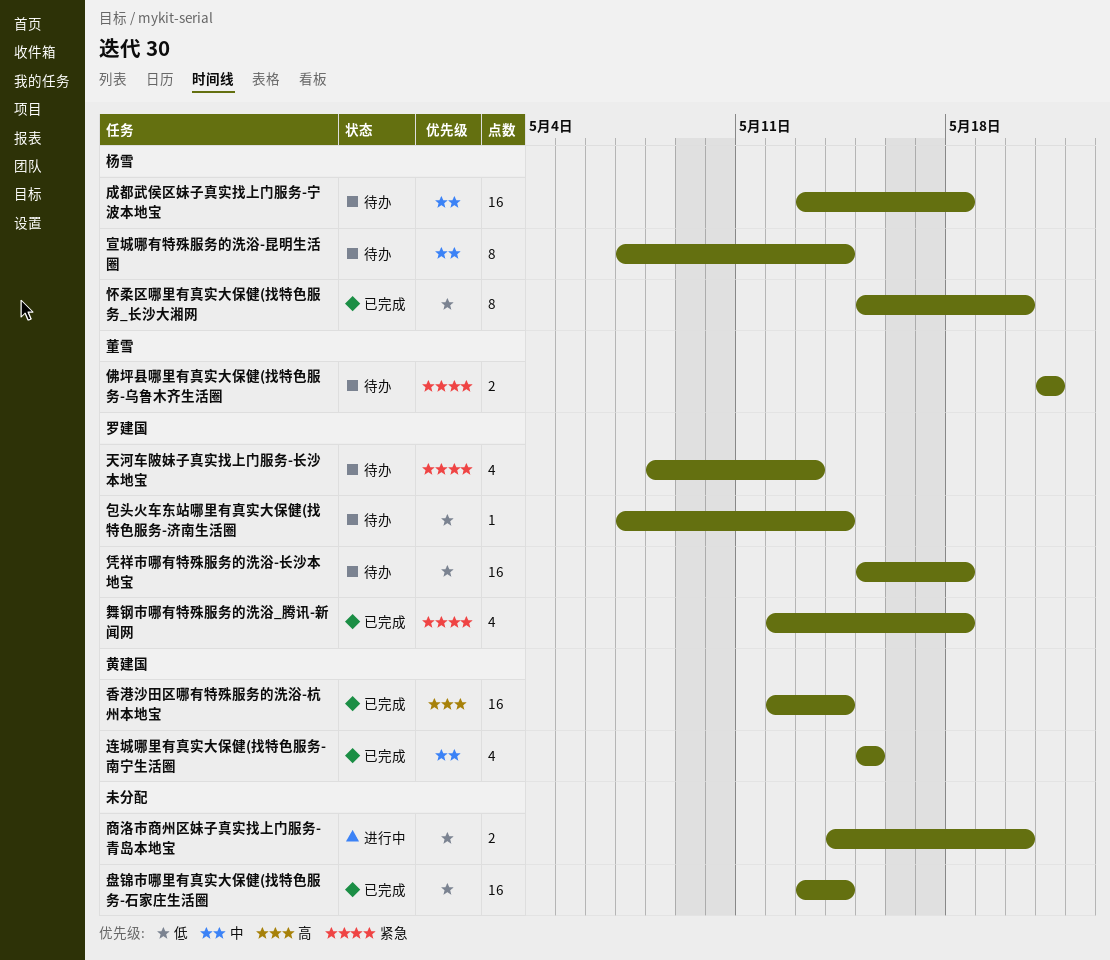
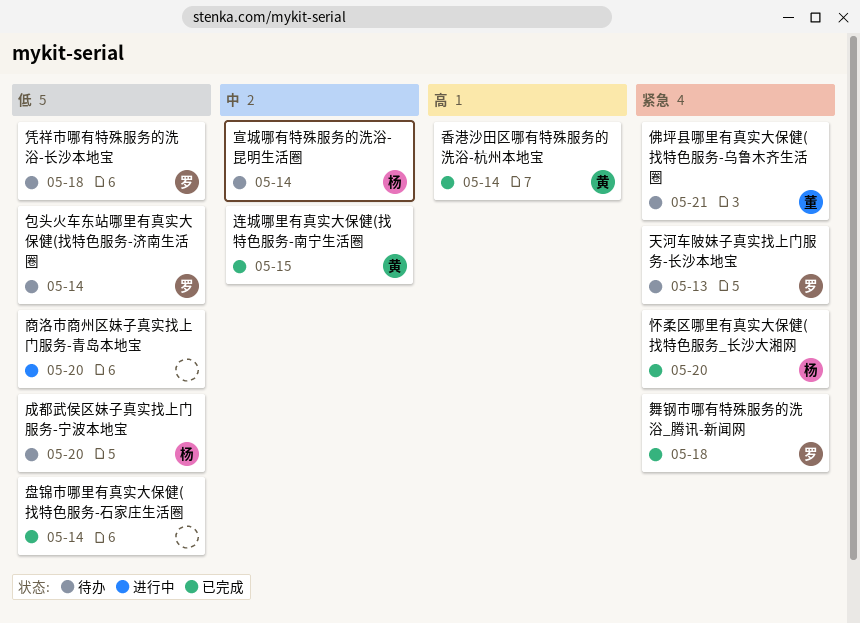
怀柔区哪里有真实大保健(找特色服务_长沙大湘网, priority: 低 -> 紧急
成都武侯区妹子真实找上门服务-宁波本地宝, priority: 中 -> 低
成都武侯区妹子真实找上门服务-宁波本地宝, due: May 18 -> May 20

